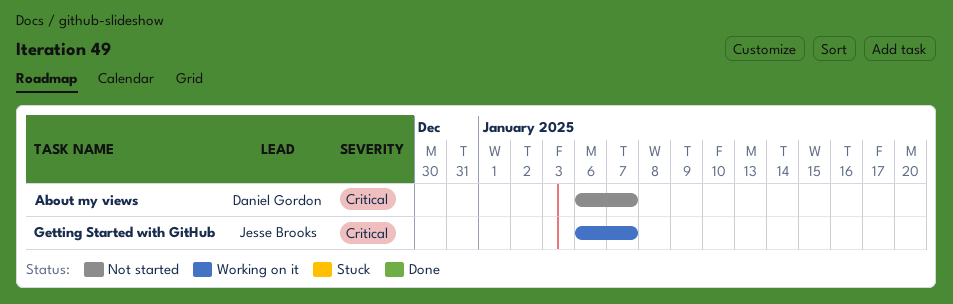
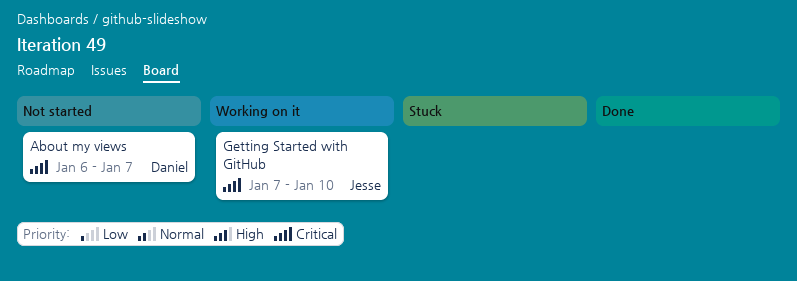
Getting Started with GitHub, start: Jan 6 -> Jan 7
Getting Started with GitHub, due: Jan 7 -> Jan 10

